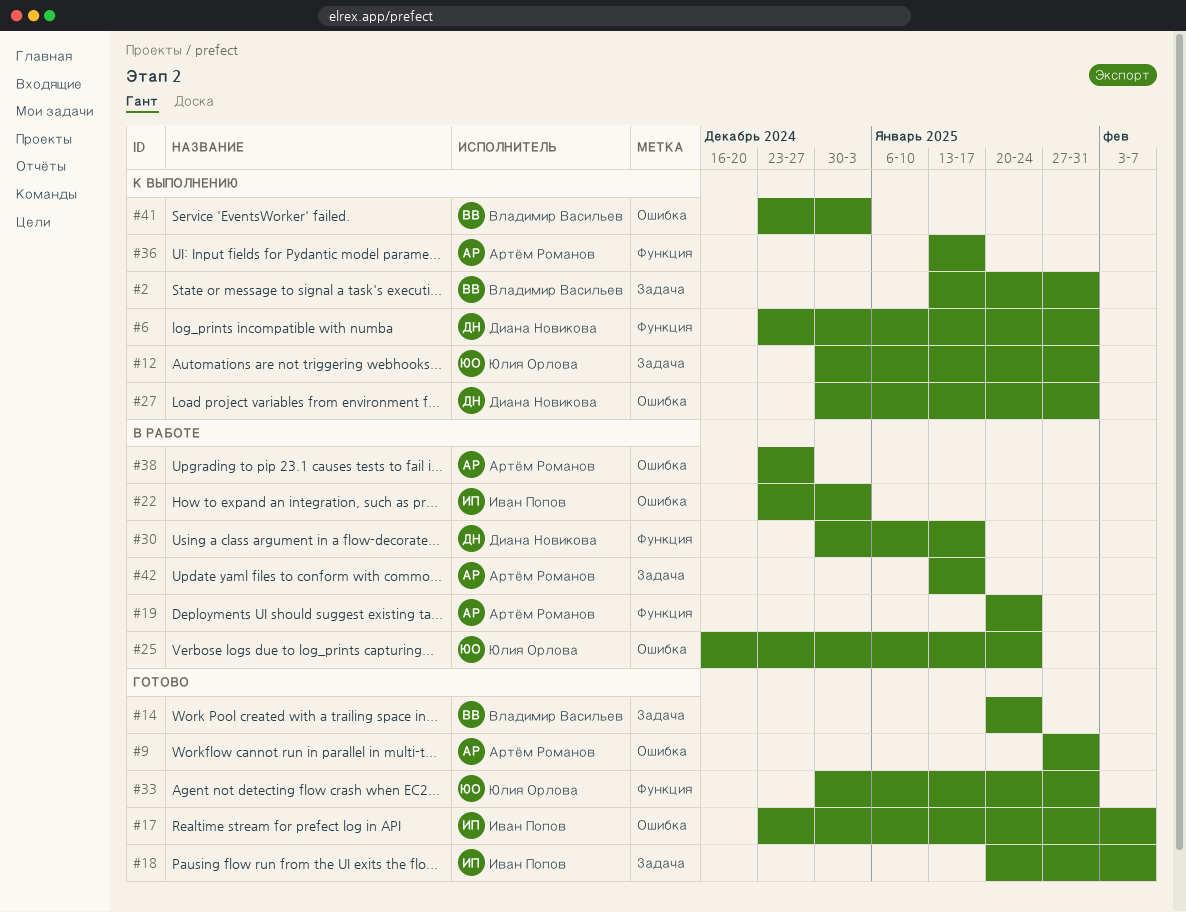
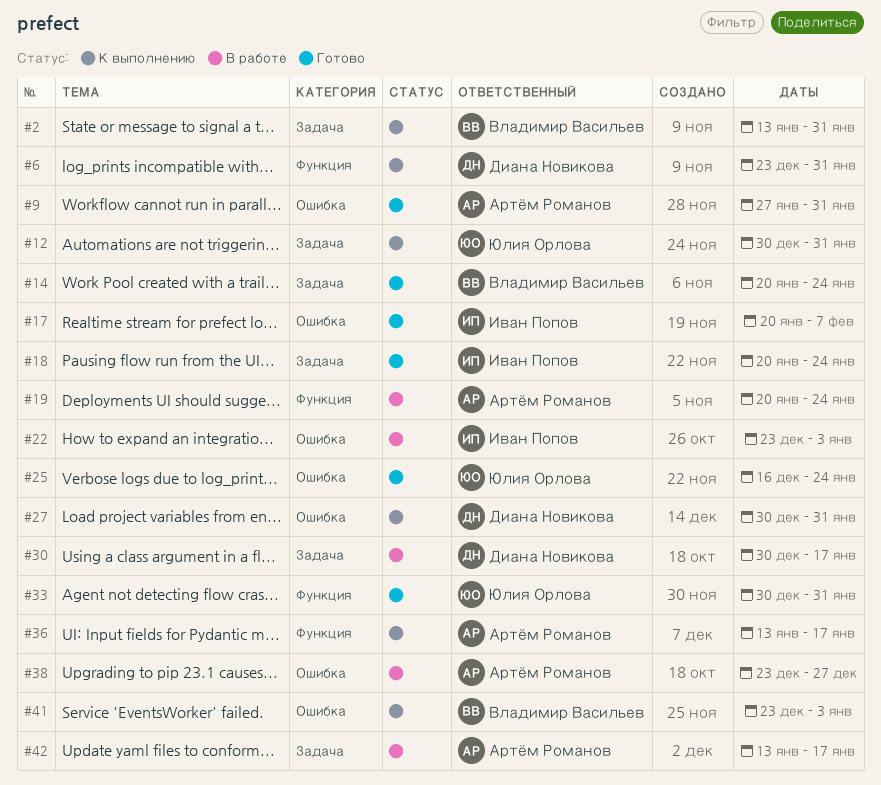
#17, start: Dec 23 -> Jan 20
#18, due: Feb 7 -> Jan 24
#25, status: В работе -> Готово
#30, label: Функция -> Задача

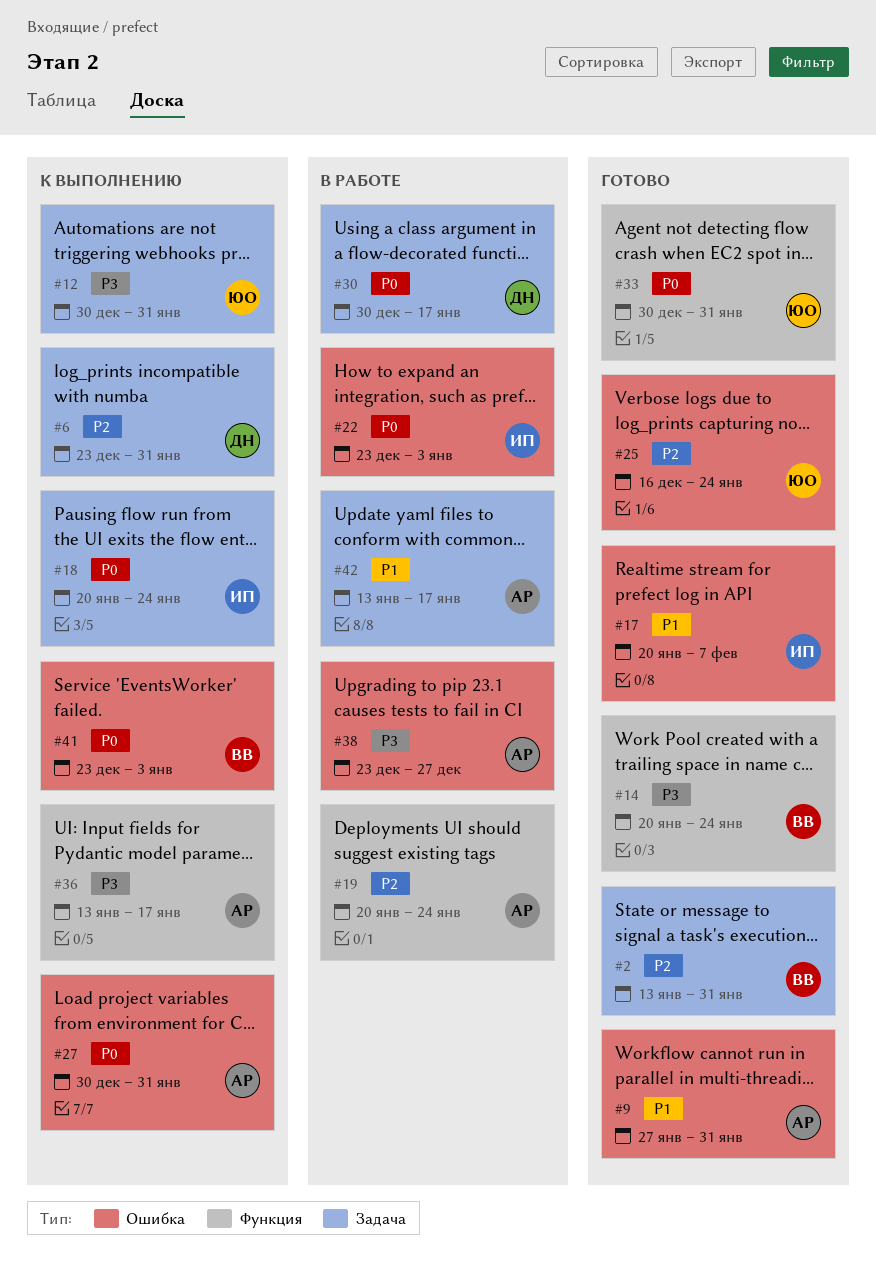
#2, status: К выполнению -> Готово
#6, label: Функция -> Задача
#14, label: Задача -> Функция
#18, status: Готово -> К выполнению
#27, owner: Диана Новикова -> Артём Романов

